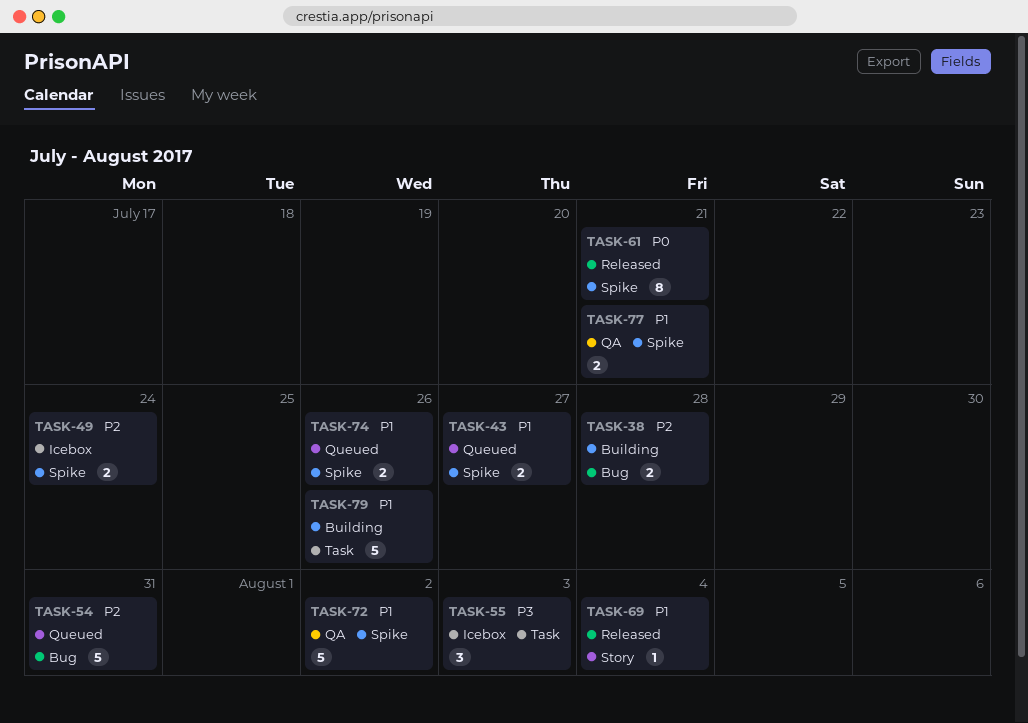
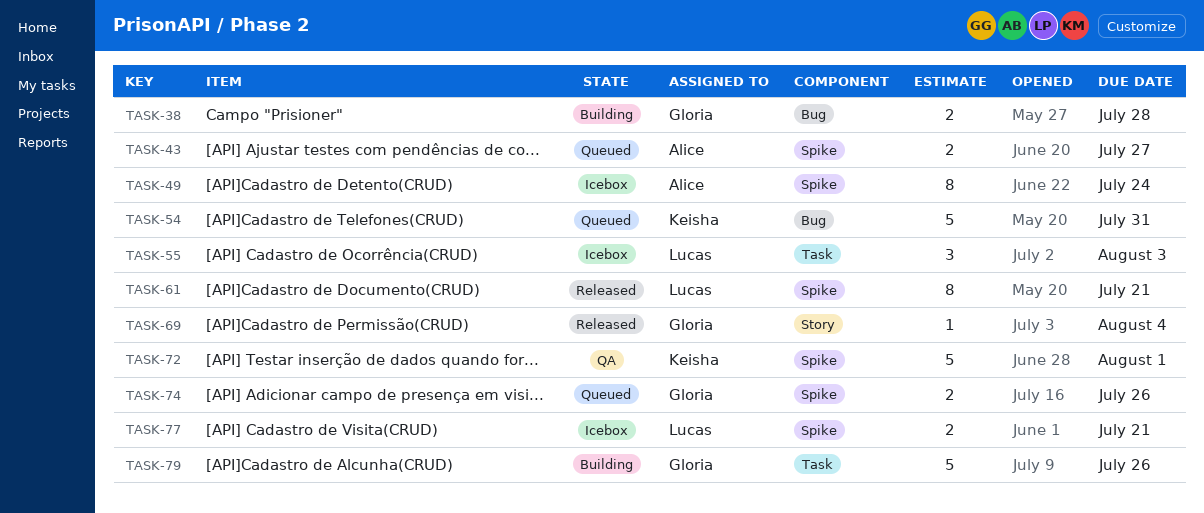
TASK-49, estimate: 2 -> 8
TASK-72, due: Aug 2 -> Aug 1
TASK-77, status: QA -> Icebox

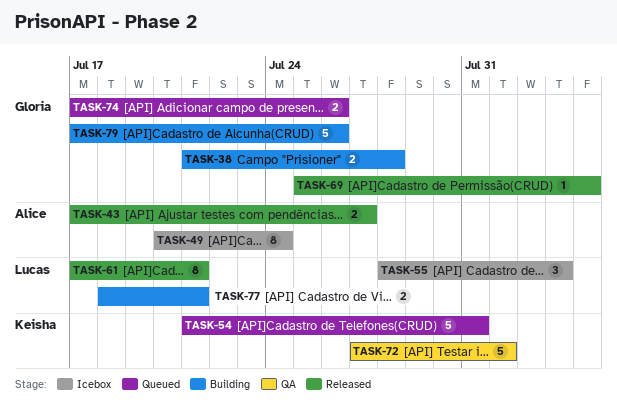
TASK-43, status: Queued -> Released
TASK-77, status: Icebox -> Building

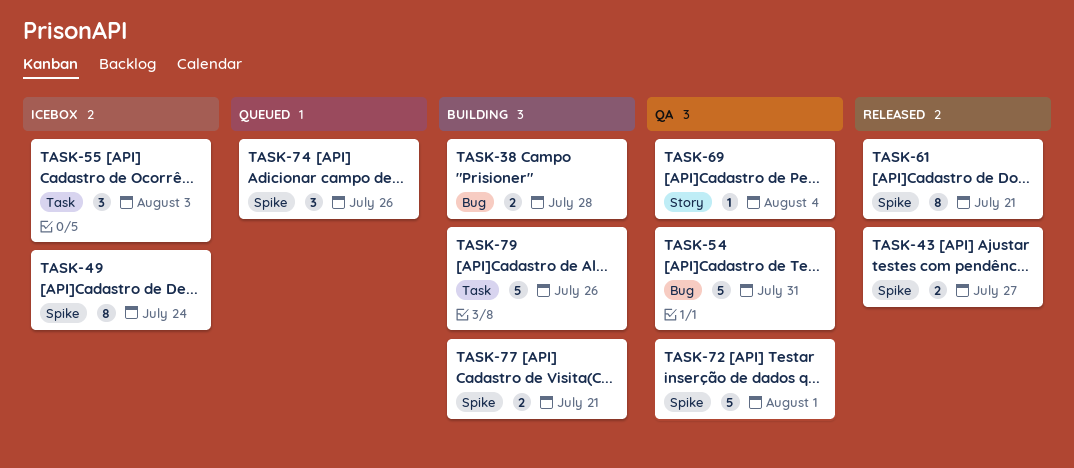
TASK-54, status: Queued -> QA
TASK-69, status: Released -> QA
TASK-74, estimate: 2 -> 3

